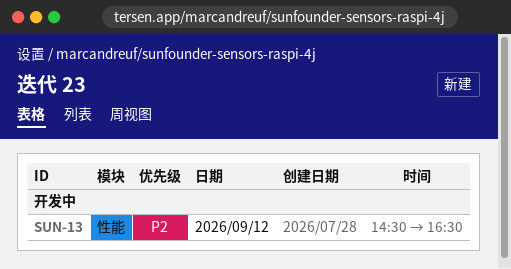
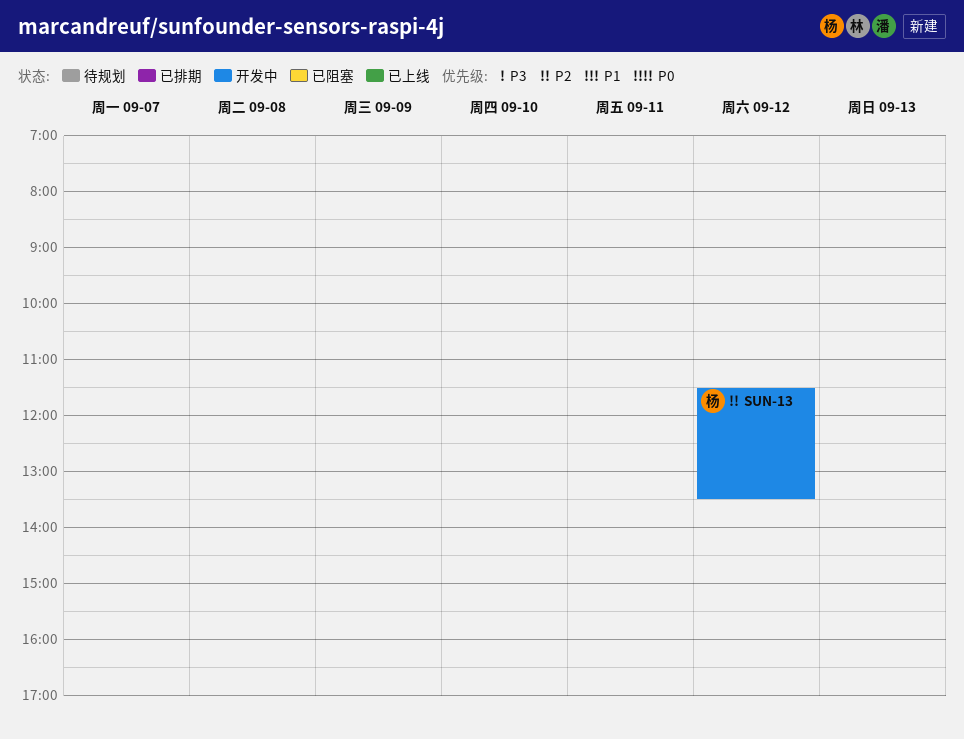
SUN-13, begins: 14:30 -> 11:30
SUN-13, ends: 16:30 -> 13:30

